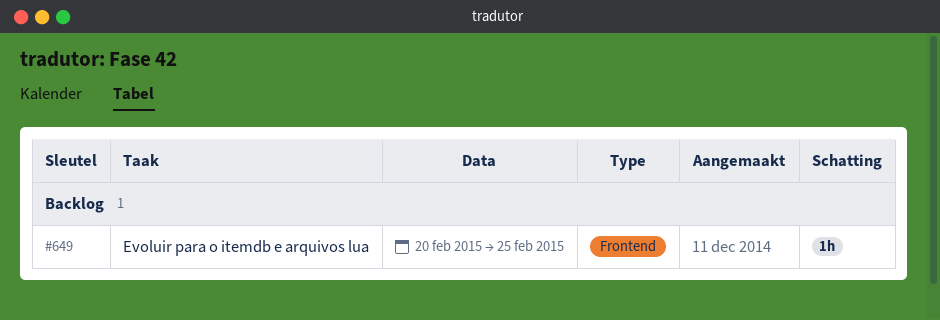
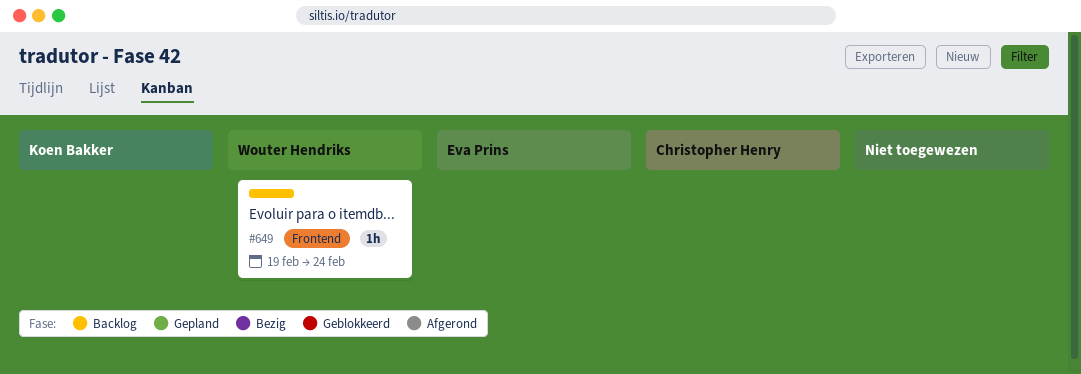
#649, start: Feb 20 -> Feb 19
#649, due: Feb 25 -> Feb 24

